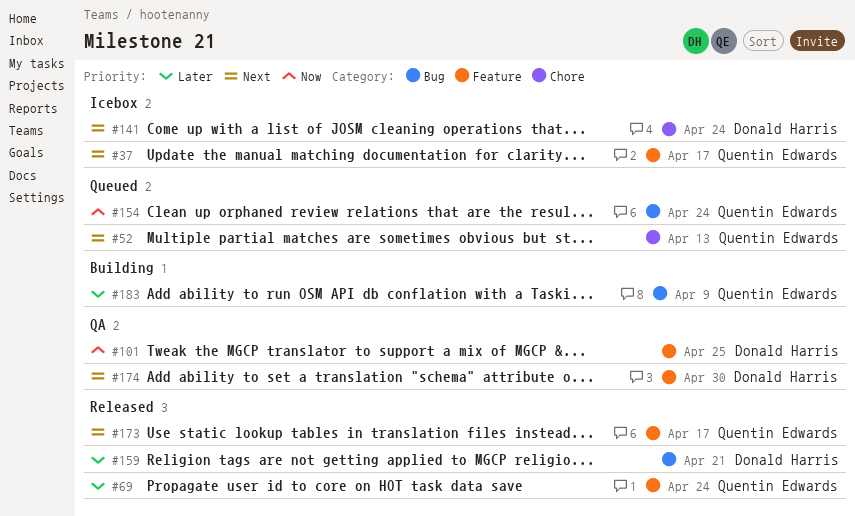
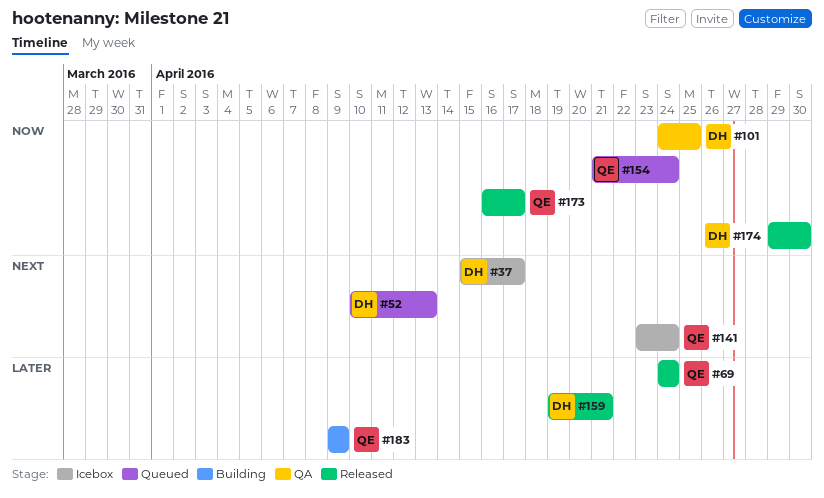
#37, owner: Quentin Edwards -> Donald Harris
#52, owner: Quentin Edwards -> Donald Harris
#141, owner: Donald Harris -> Quentin Edwards
#173, priority: Next -> Now
#174, status: QA -> Released
#174, priority: Next -> Now

